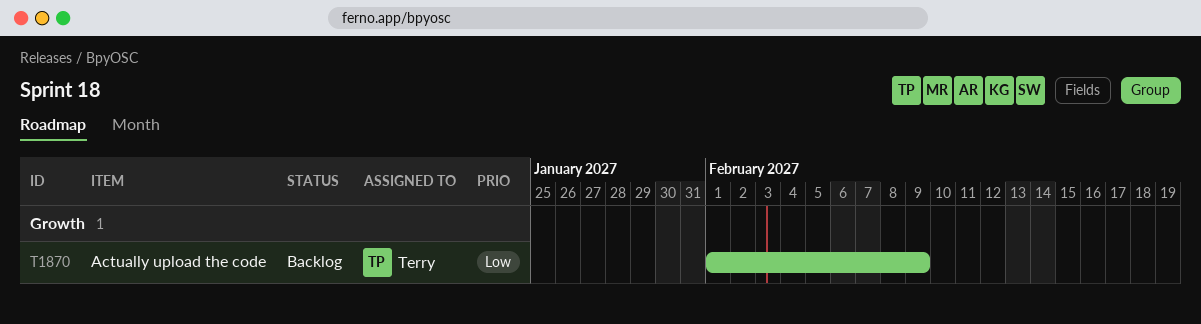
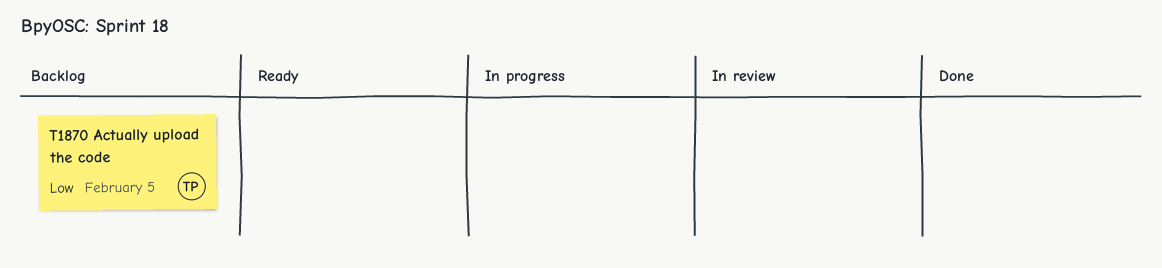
T1870, due: Feb 9 -> Feb 5

